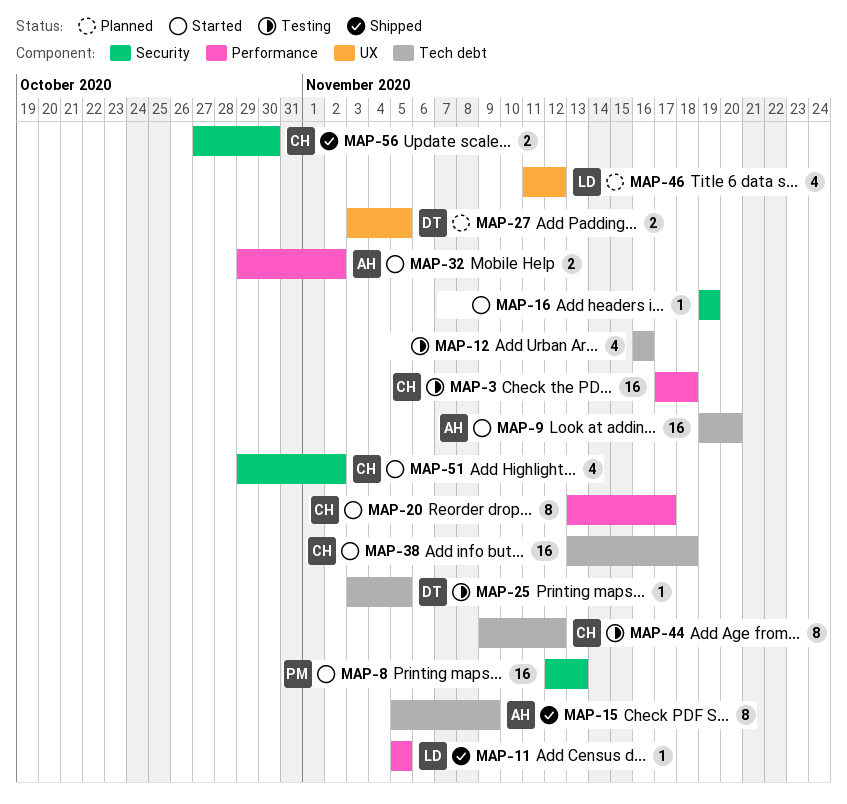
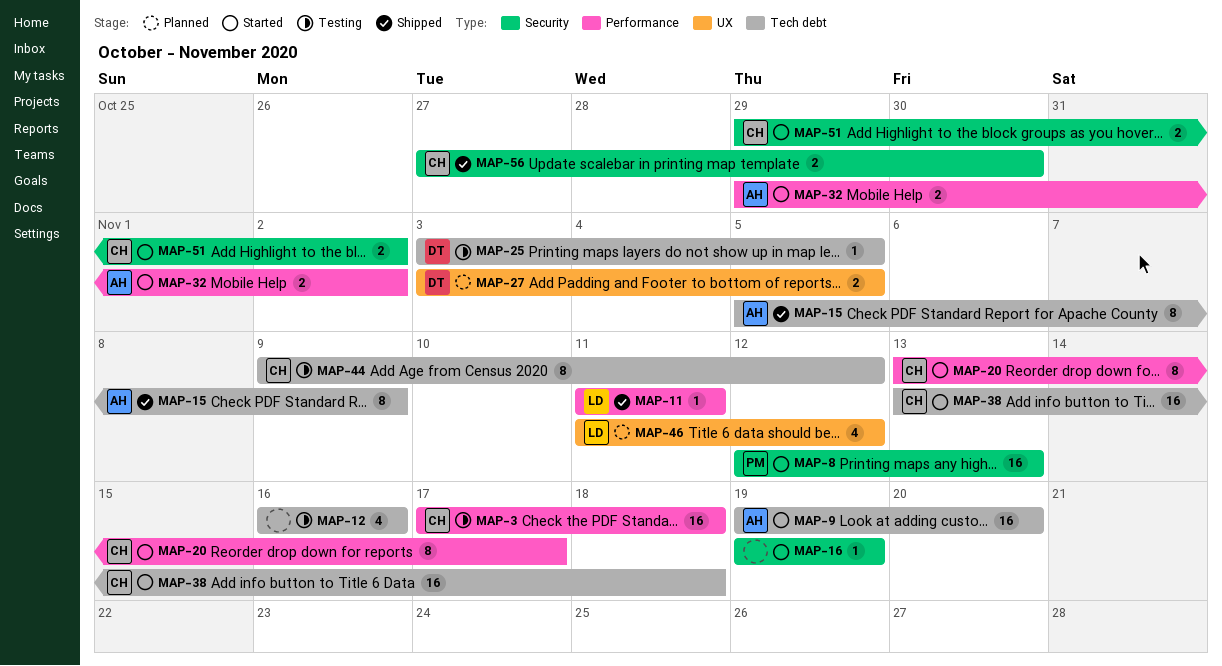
MAP-11, start: Nov 5 -> Nov 11
MAP-11, due: Nov 5 -> Nov 11
MAP-51, estimate: 4 -> 2

